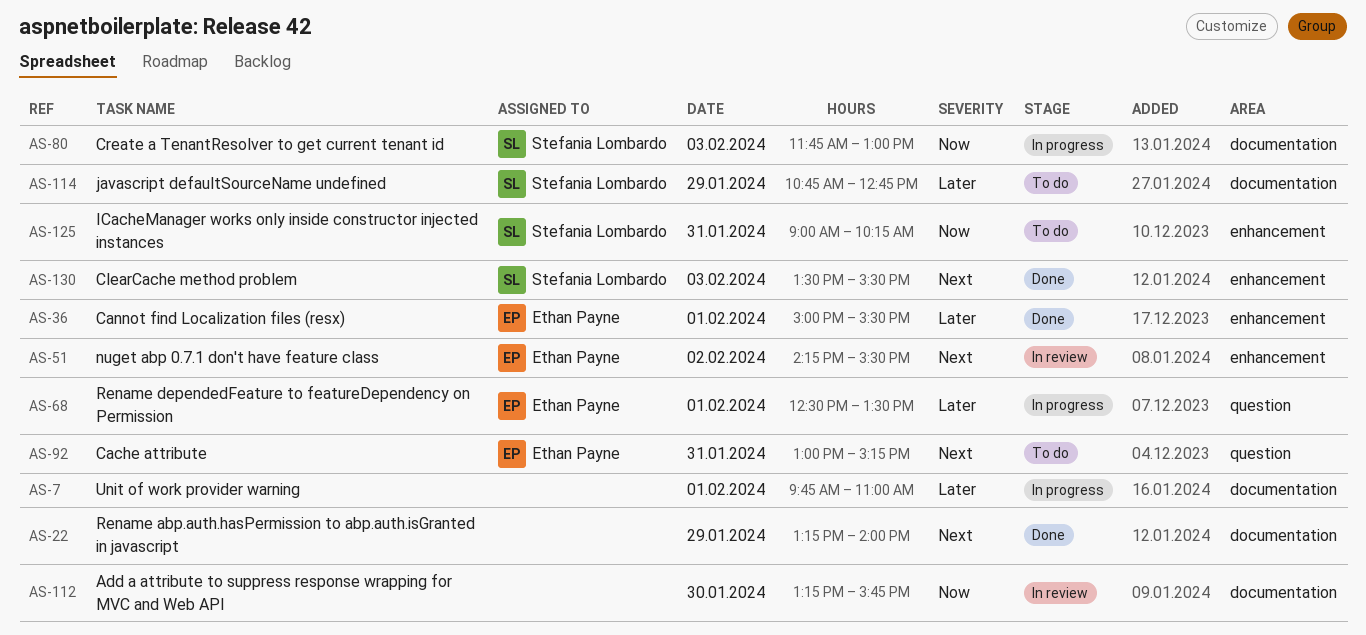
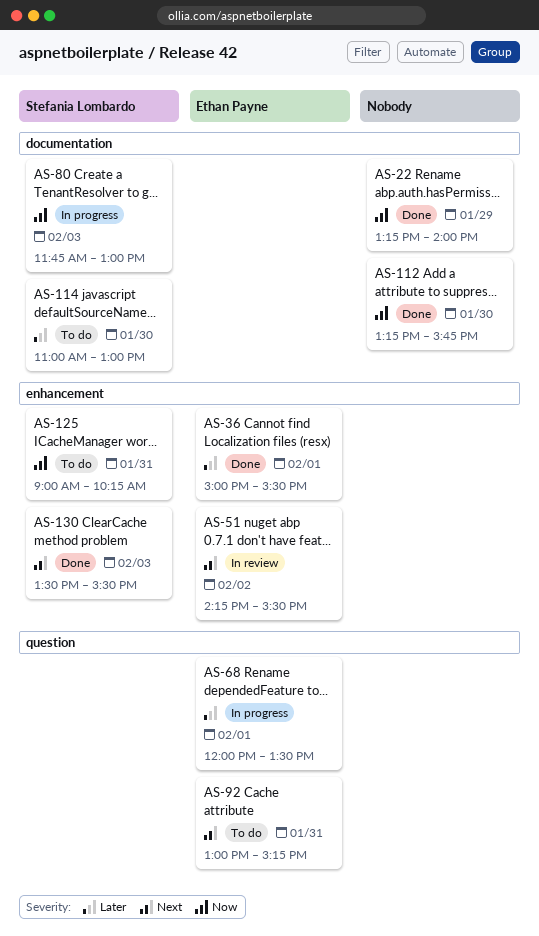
AS-7: present -> none
AS-22, priority: Next -> Now
AS-68, begins: 12:30 -> 12:00
AS-112, status: In review -> Done
AS-114, day: Jan 29 -> Jan 30
AS-114, begins: 10:45 -> 11:00
AS-114, ends: 12:45 -> 13:00

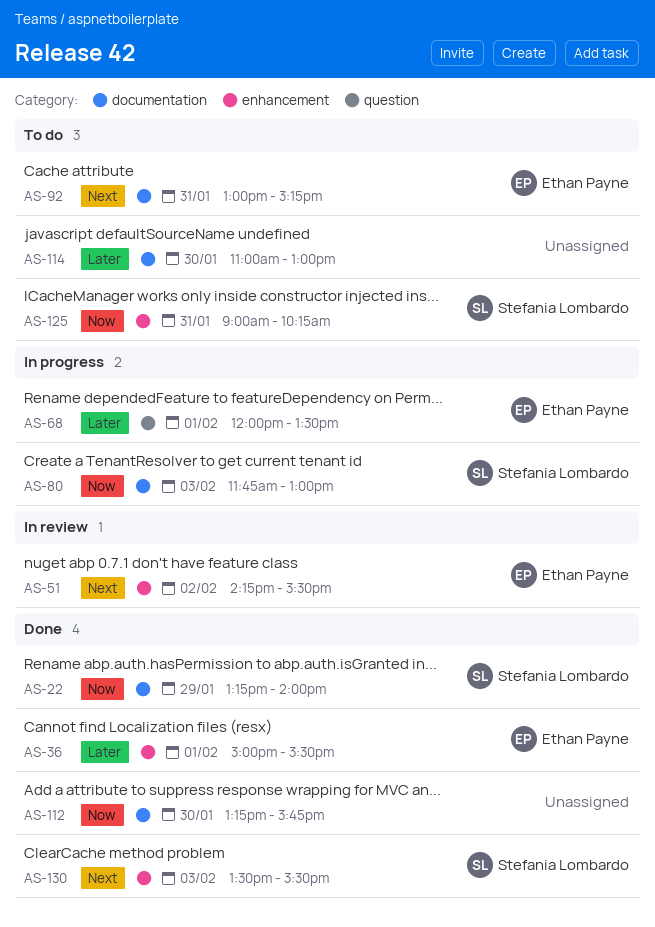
AS-22, owner: none -> Stefania Lombardo
AS-92, label: question -> documentation
AS-114, owner: Stefania Lombardo -> none

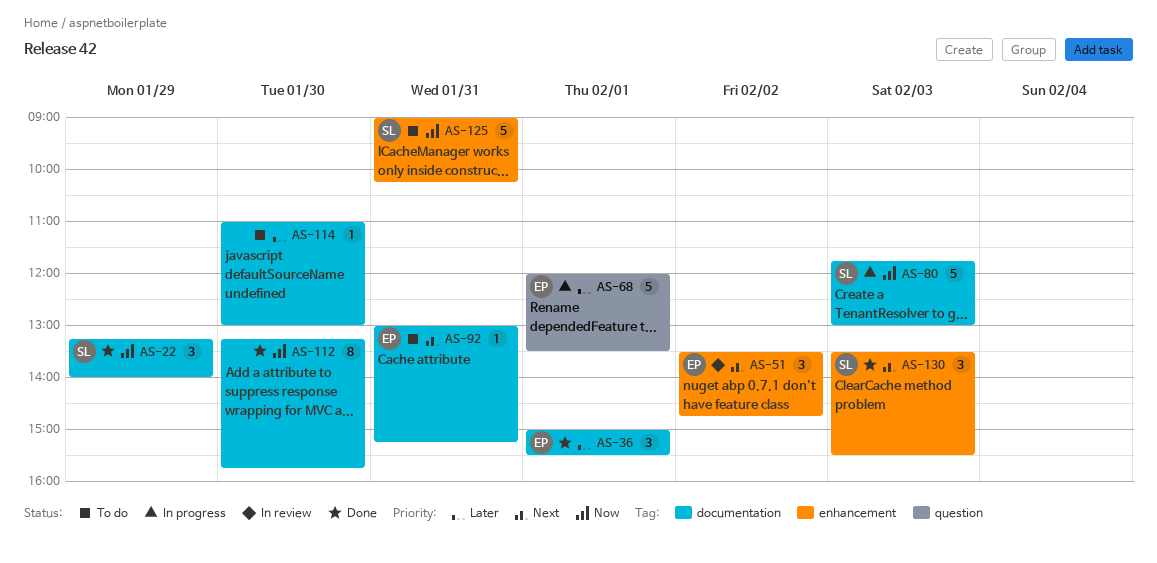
AS-36, label: enhancement -> documentation
AS-51, begins: 14:15 -> 13:30
AS-51, ends: 15:30 -> 14:45

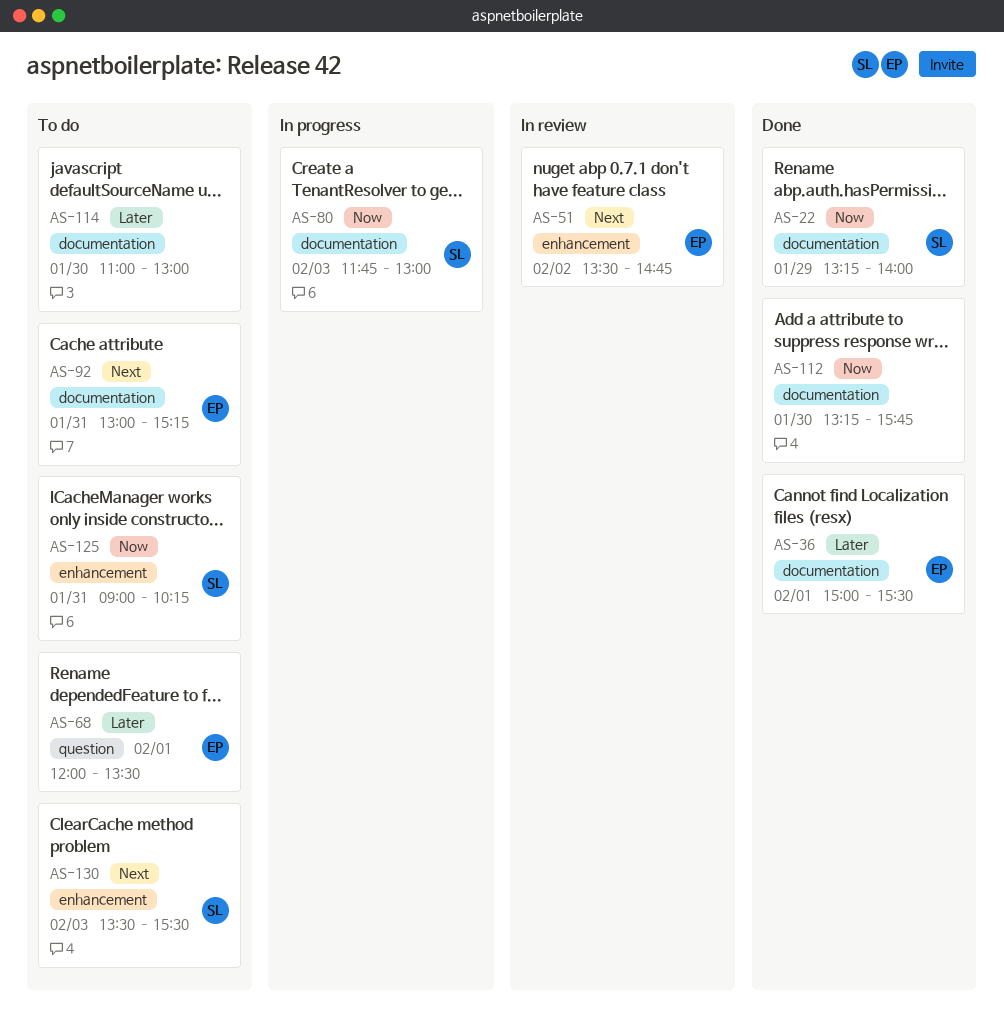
AS-68, status: In progress -> To do
AS-130, status: Done -> To do

